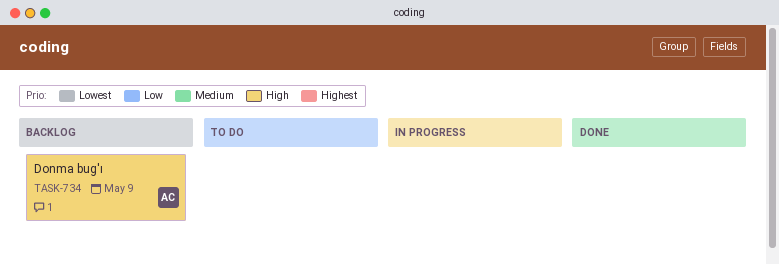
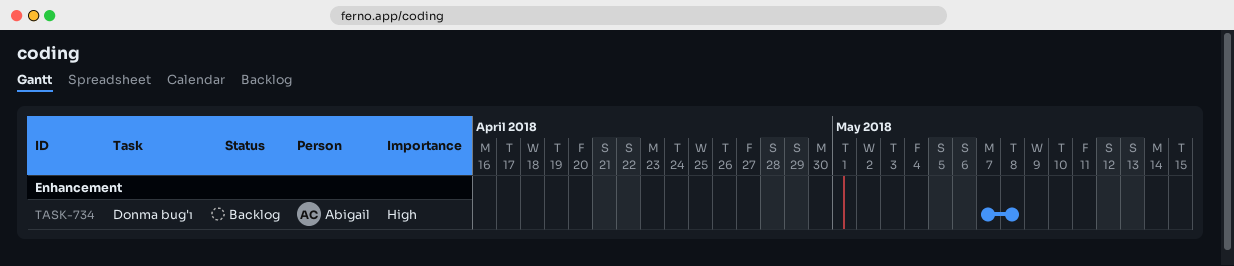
TASK-734, due: May 9 -> May 8

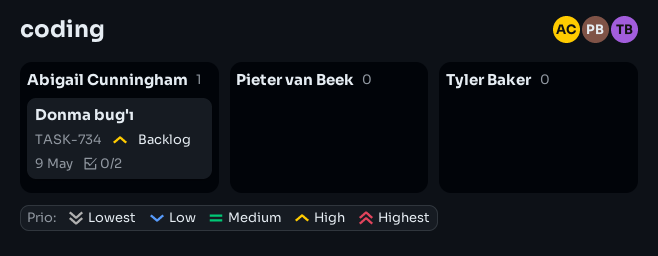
TASK-734, due: May 8 -> May 9

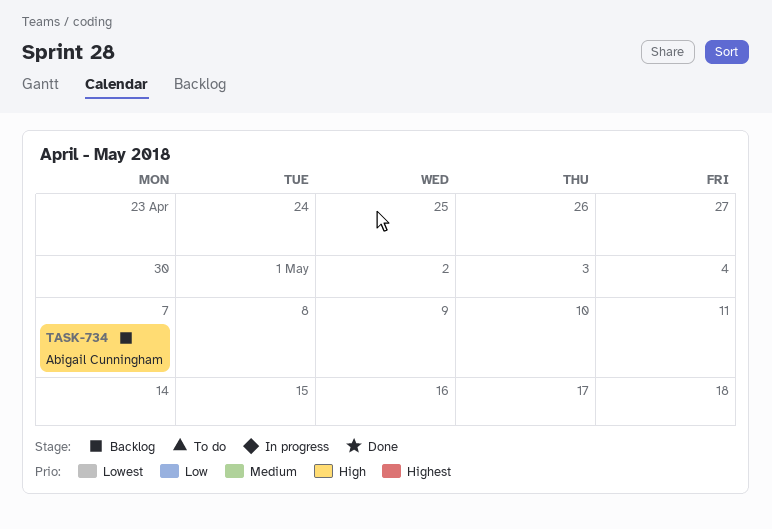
TASK-734, due: May 9 -> May 7

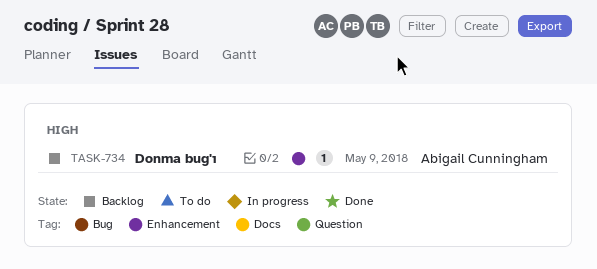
TASK-734, due: May 7 -> May 9

